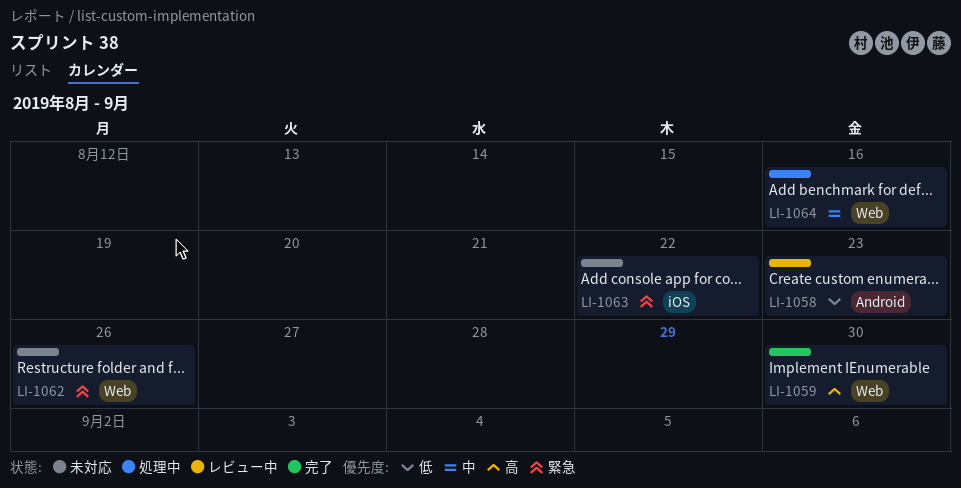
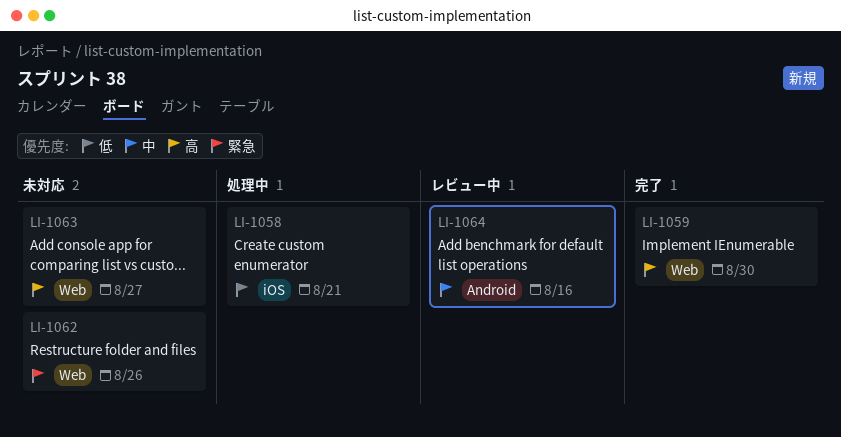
LI-1058, status: レビュー中 -> 処理中
LI-1058, label: Android -> iOS
LI-1058, due: Aug 23 -> Aug 21
LI-1063, priority: 緊急 -> 高
LI-1063, label: iOS -> Web
LI-1063, due: Aug 22 -> Aug 27
LI-1064, status: 処理中 -> レビュー中
LI-1064, label: Web -> Android

